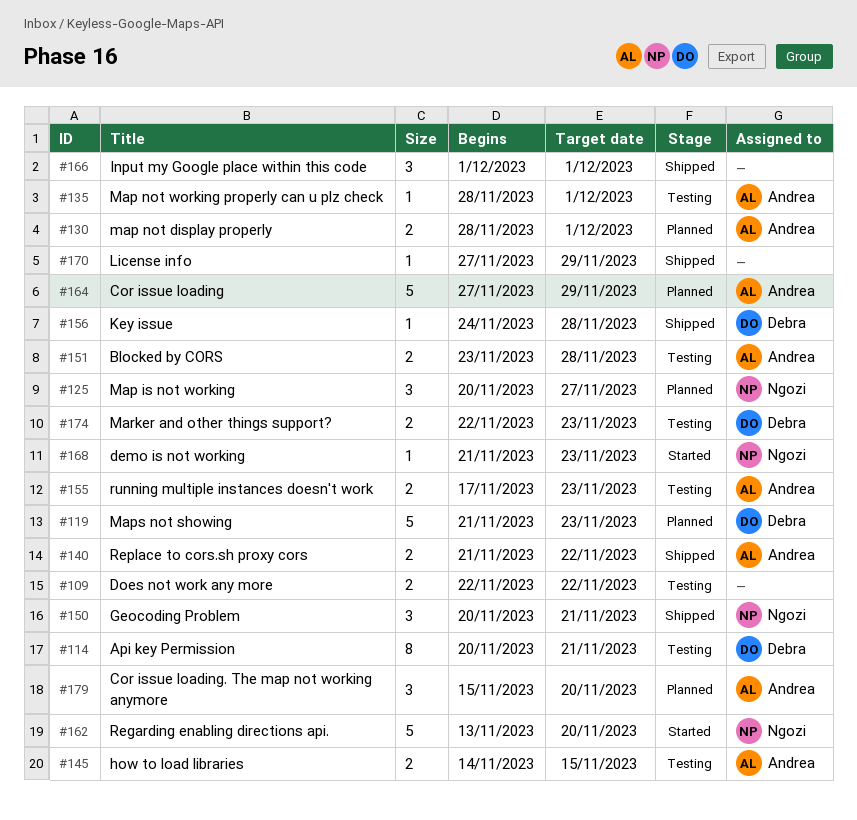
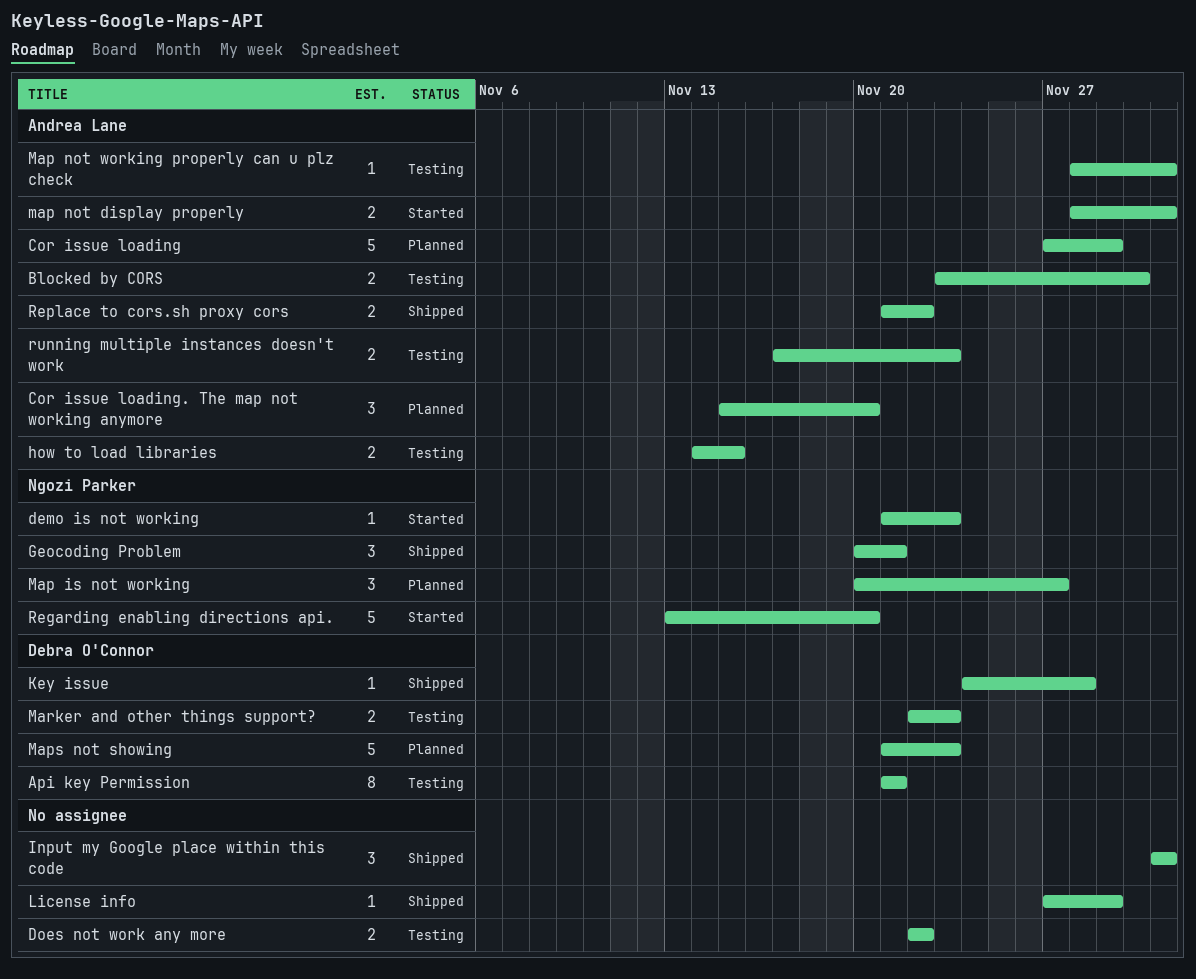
Api key Permission, start: Nov 20 -> Nov 21
Blocked by CORS, due: Nov 28 -> Nov 30
map not display properly, status: Planned -> Started

